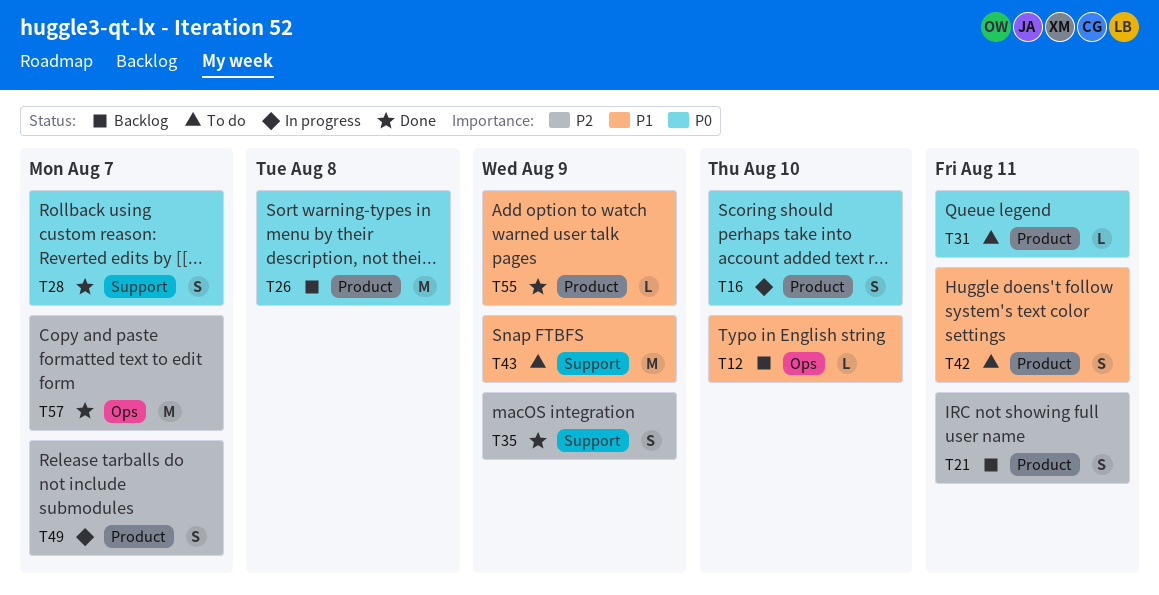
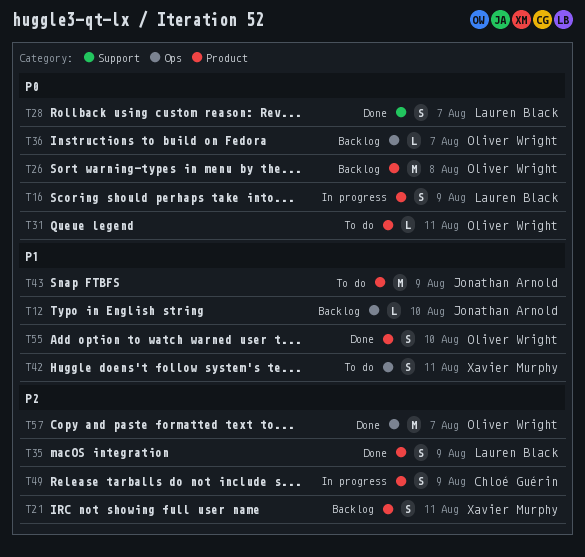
T16, due: Aug 10 -> Aug 9
T35, label: Support -> Product
T36: none -> present
T42, label: Product -> Ops
T43, label: Support -> Product
T49, due: Aug 7 -> Aug 9
T55, estimate: L -> S
T55, due: Aug 9 -> Aug 10

